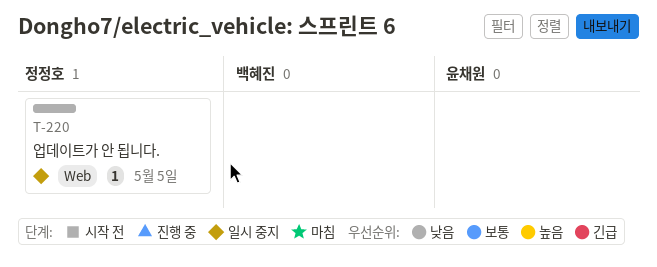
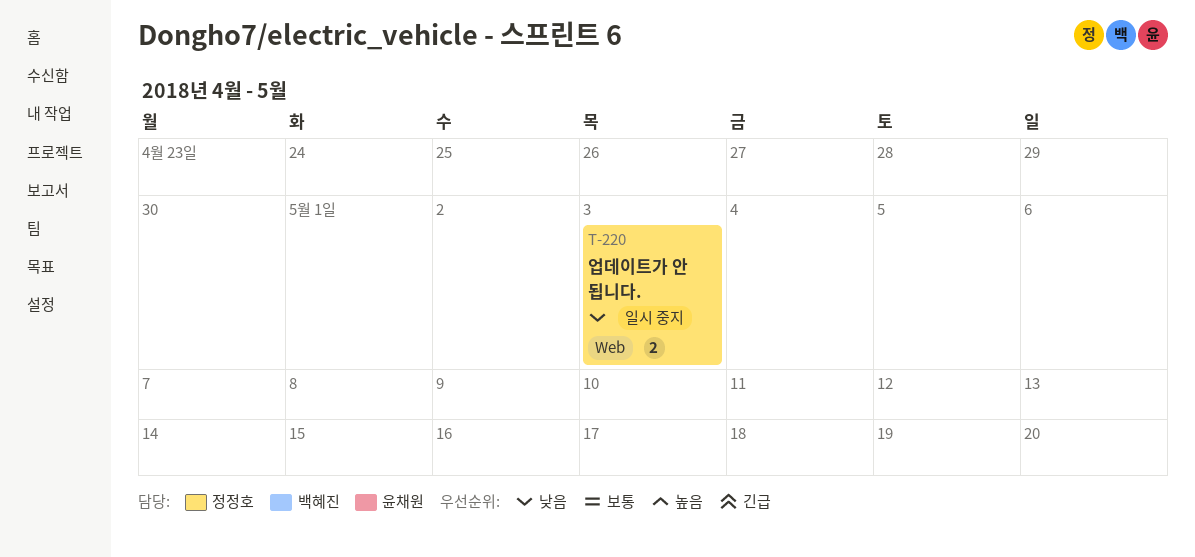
T-220, estimate: 1 -> 2
T-220, due: May 5 -> May 3

